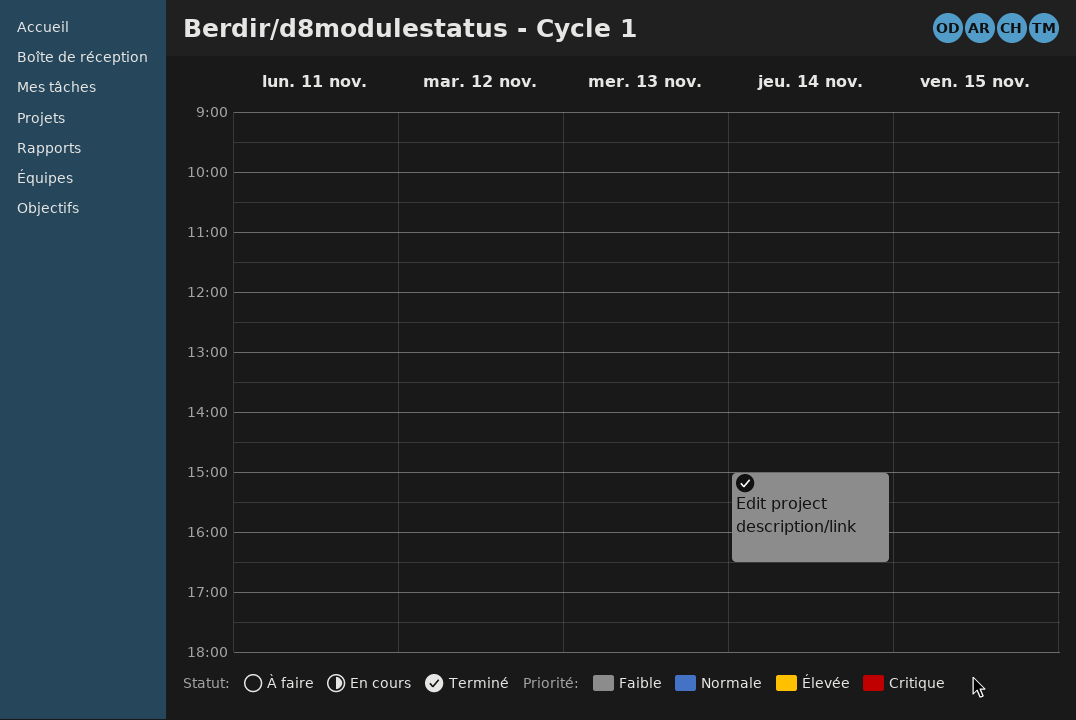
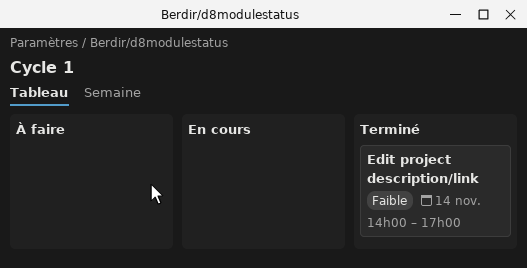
Edit project description/link, begins: 15:00 -> 14:00
Edit project description/link, ends: 16:30 -> 17:00

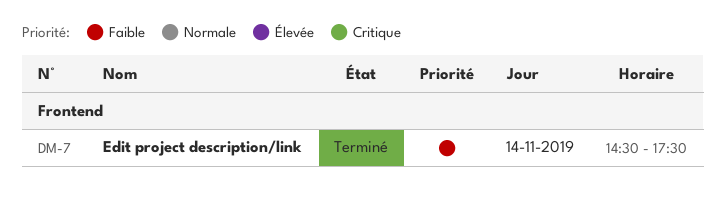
Edit project description/link, begins: 14:00 -> 14:30
Edit project description/link, ends: 17:00 -> 17:30

